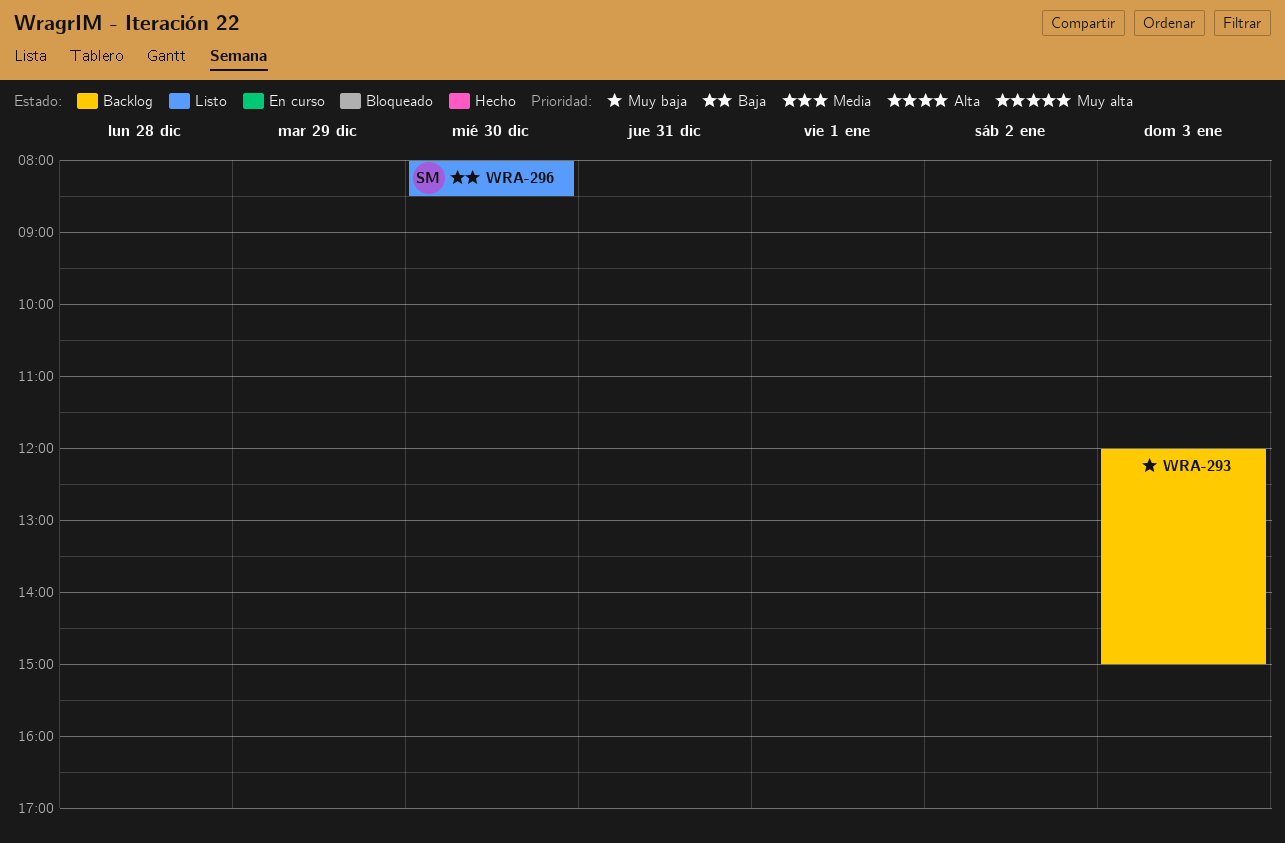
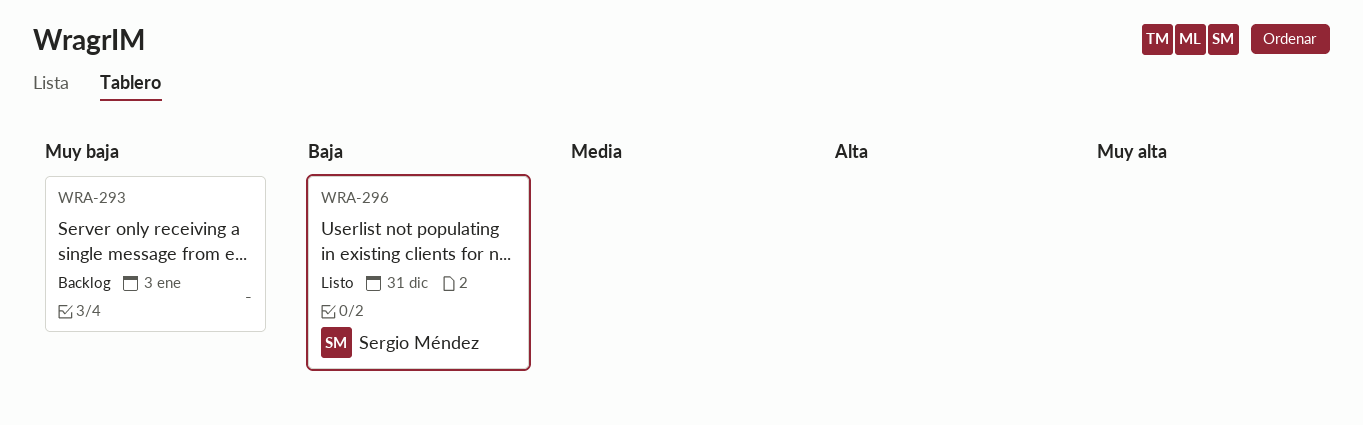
WRA-296, day: Dec 30 -> Dec 31

